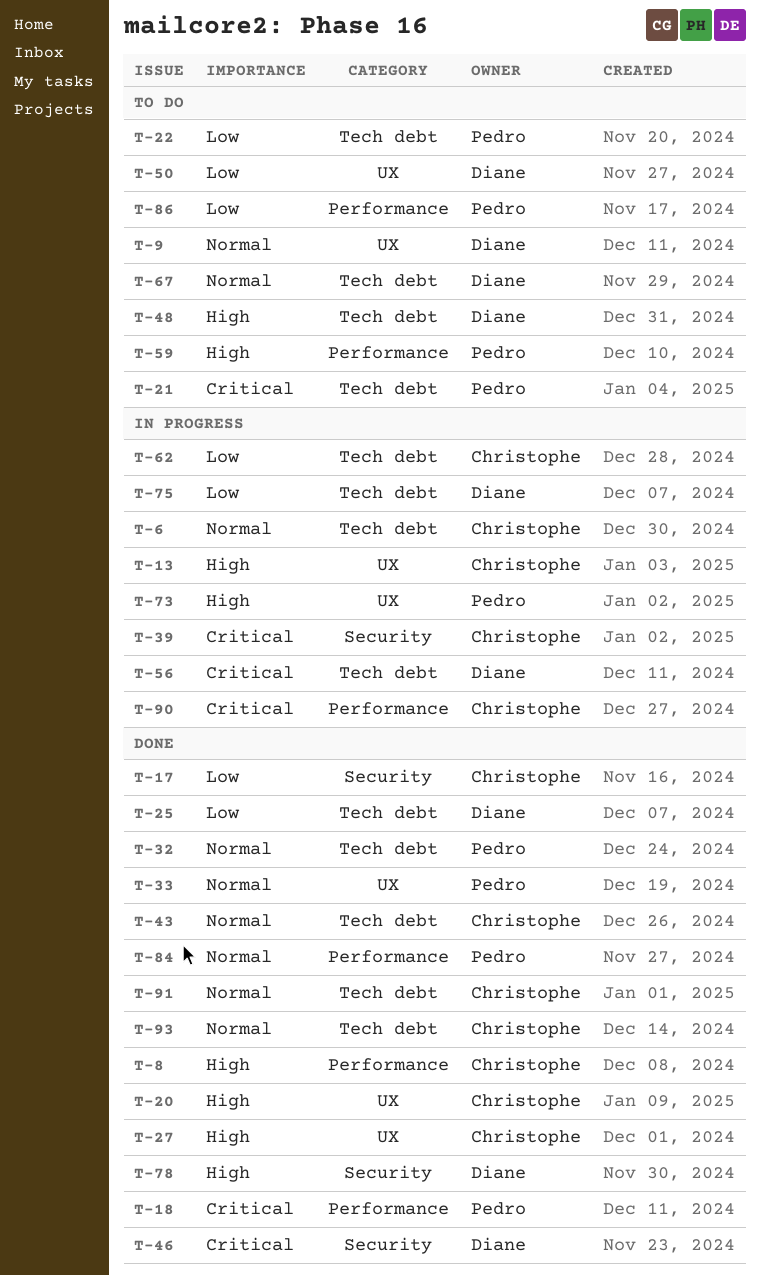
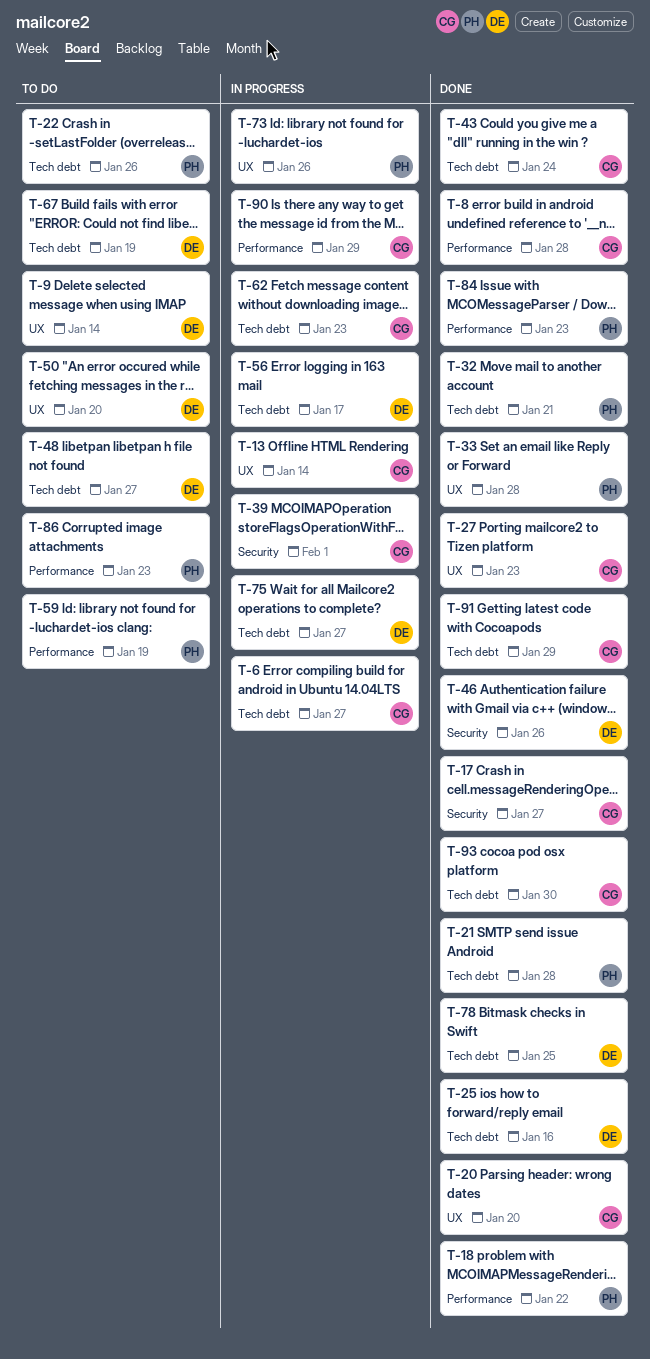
T-21, status: To do -> Done
T-78, label: Security -> Tech debt

